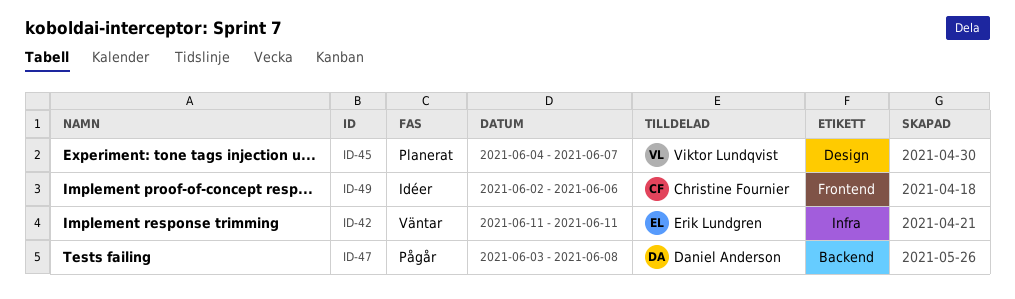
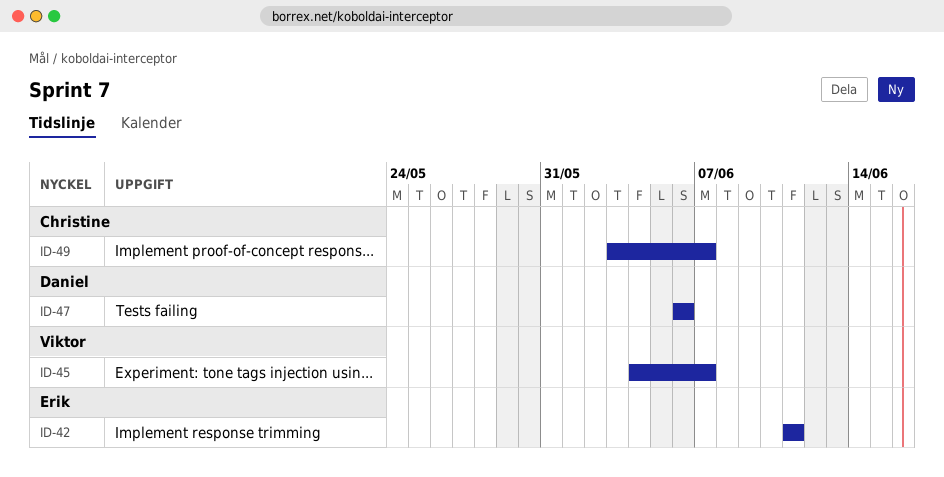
ID-47, start: Jun 3 -> Jun 6
ID-47, due: Jun 8 -> Jun 6
ID-49, start: Jun 2 -> Jun 3
ID-49, due: Jun 6 -> Jun 7

